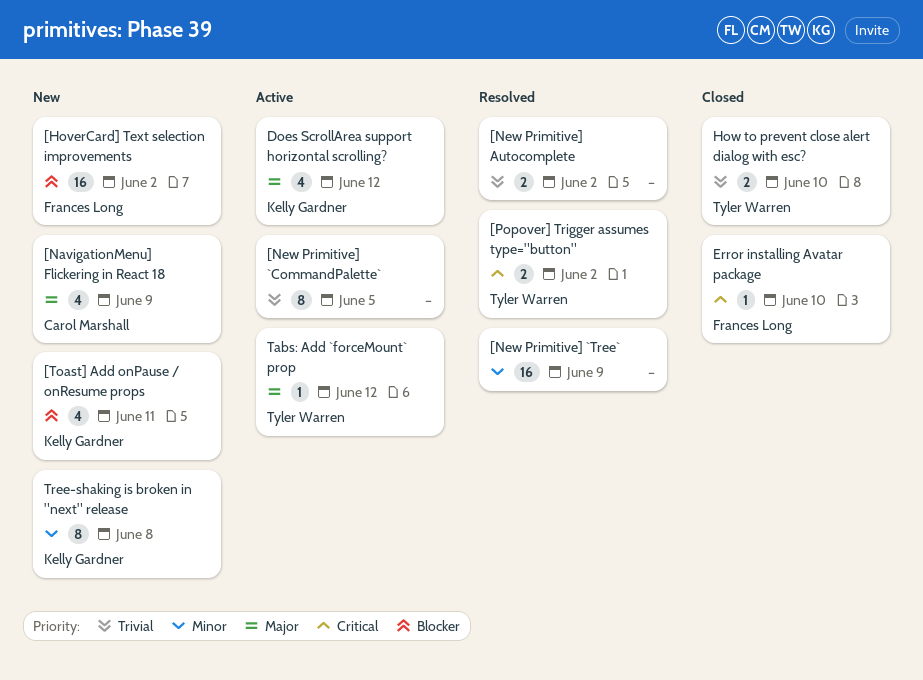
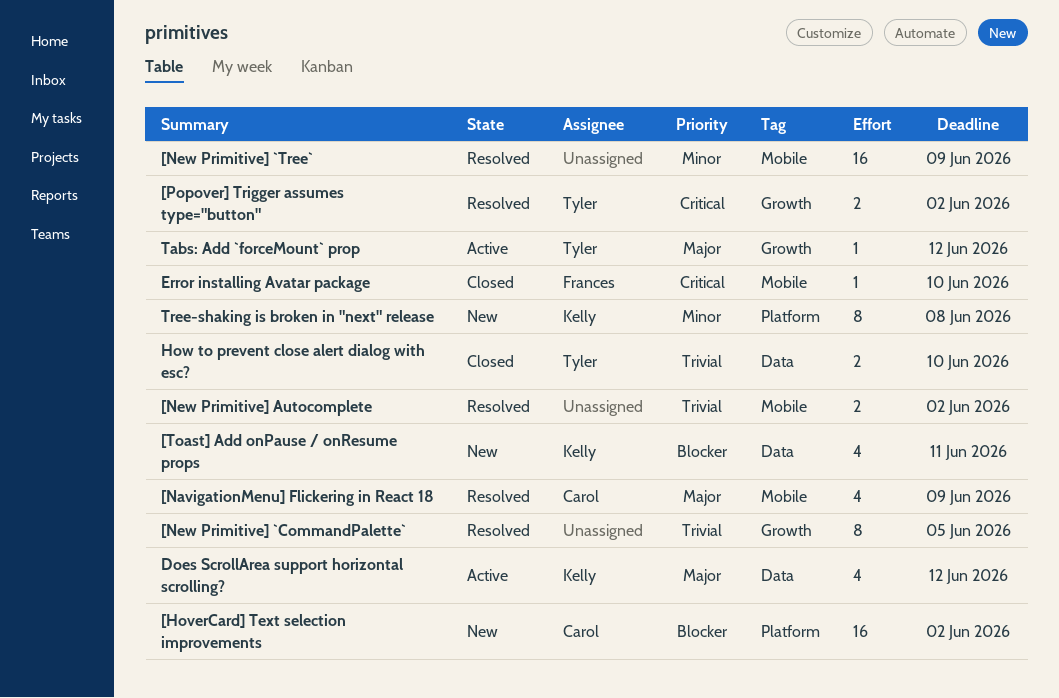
[HoverCard] Text selection improvements, owner: Frances Long -> Carol Marshall
[NavigationMenu] Flickering in React 18, status: New -> Resolved
[New Primitive] `CommandPalette`, status: Active -> Resolved

